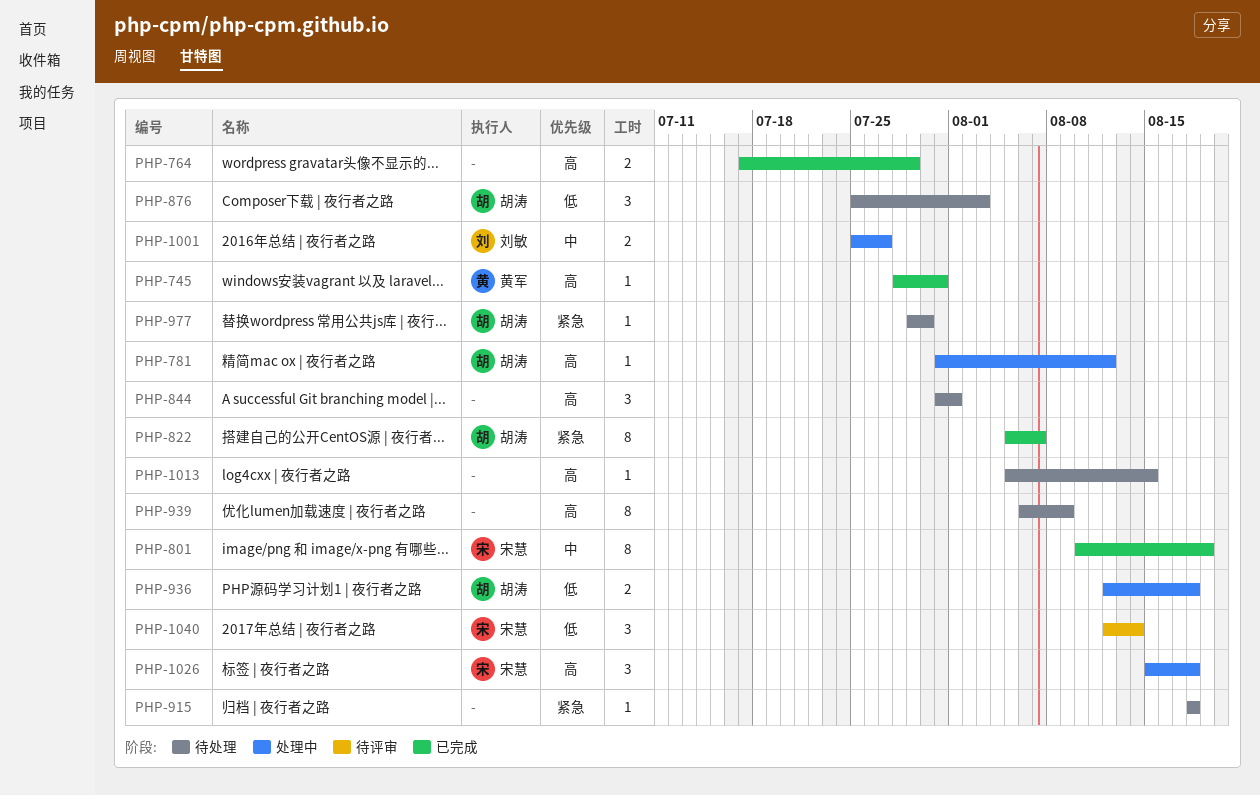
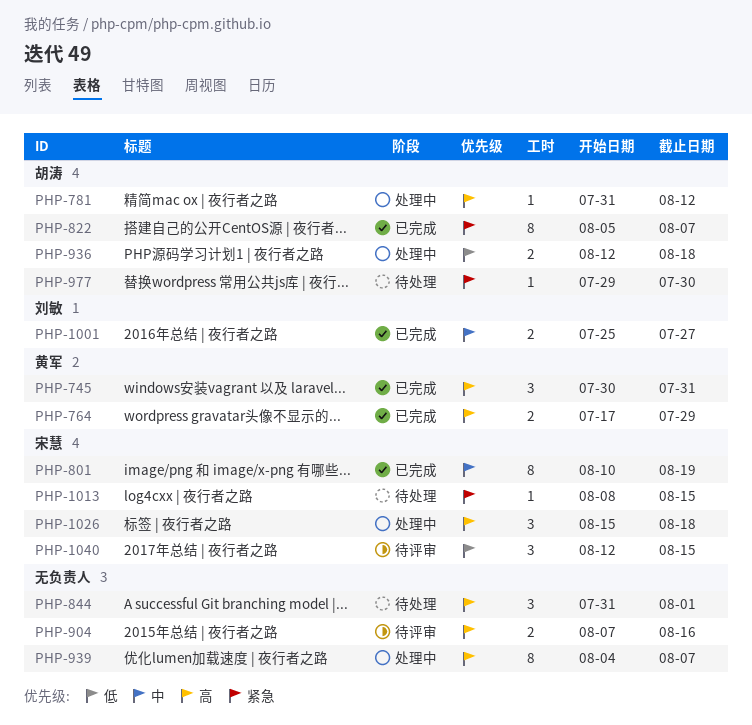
PHP-745, estimate: 1 -> 3
PHP-745, start: Jul 28 -> Jul 30
PHP-764, owner: none -> 黄军
PHP-876: present -> none
PHP-904: none -> present
PHP-915: present -> none
PHP-939, status: 待处理 -> 处理中
PHP-939, start: Aug 6 -> Aug 4
PHP-939, due: Aug 9 -> Aug 7
PHP-1001, status: 处理中 -> 已完成
PHP-1013, owner: none -> 宋慧
PHP-1013, priority: 高 -> 紧急
PHP-1013, start: Aug 5 -> Aug 8
PHP-1040, due: Aug 14 -> Aug 15

